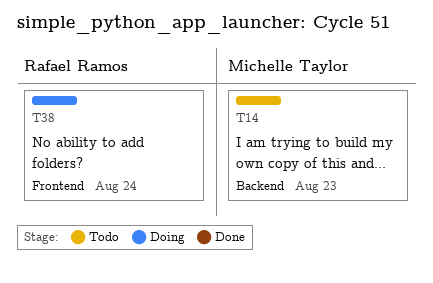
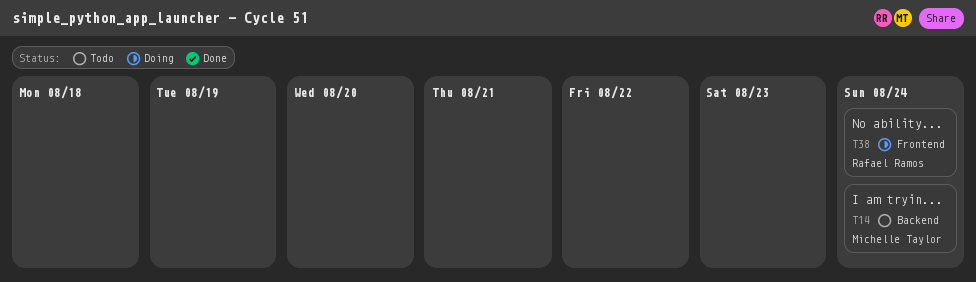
T14, due: Aug 23 -> Aug 24

